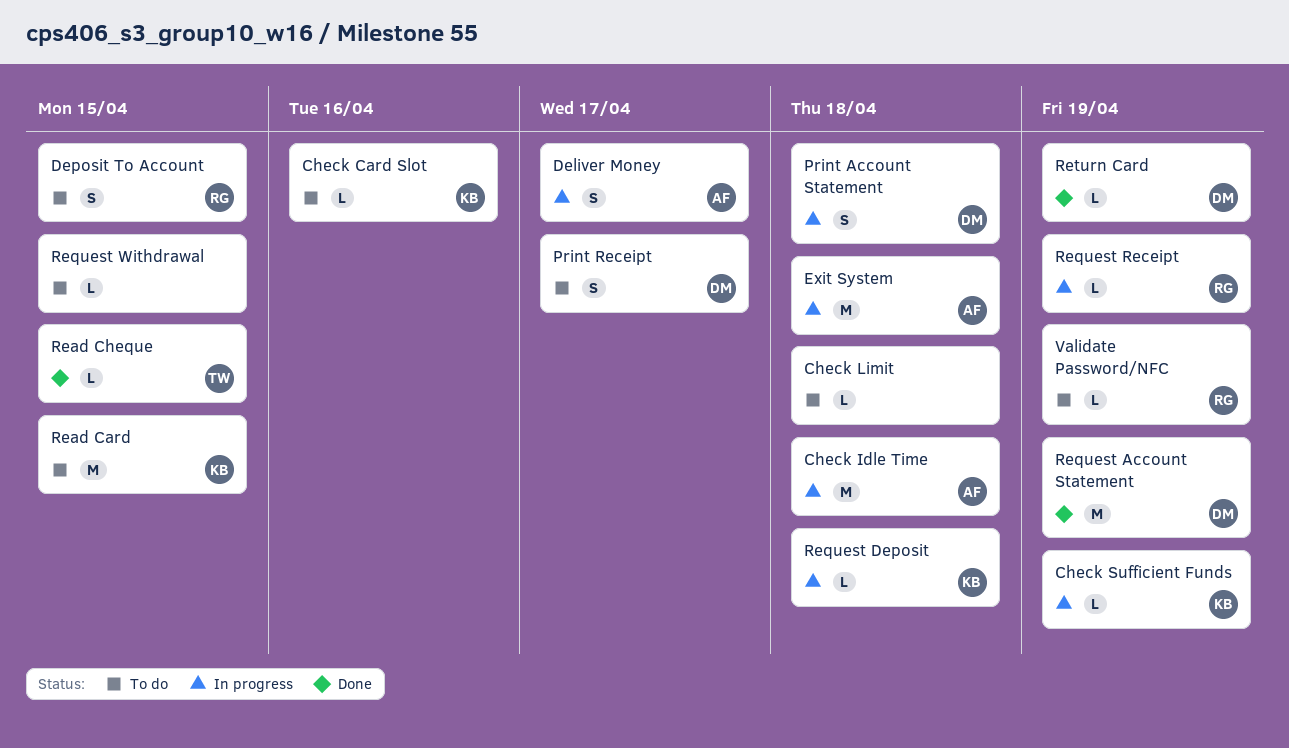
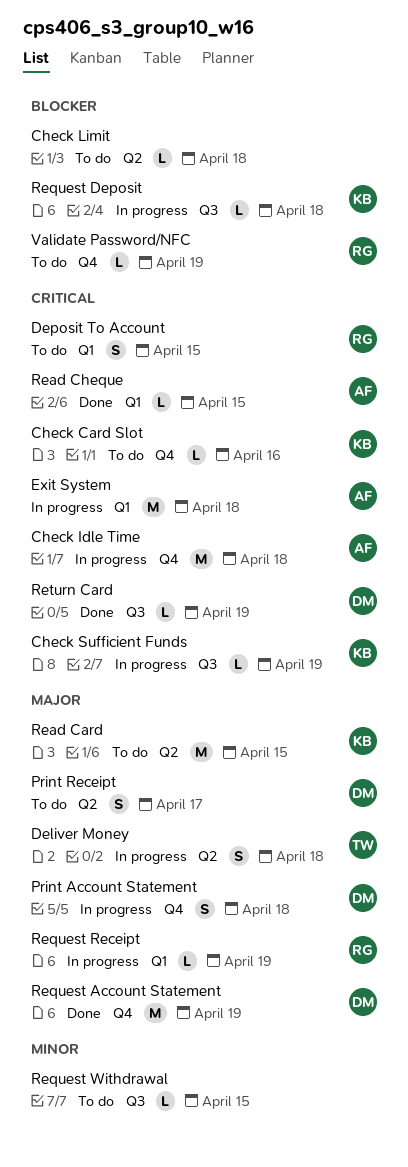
Deliver Money, owner: AF -> TW
Deliver Money, due: Apr 17 -> Apr 18
Read Cheque, owner: TW -> AF

